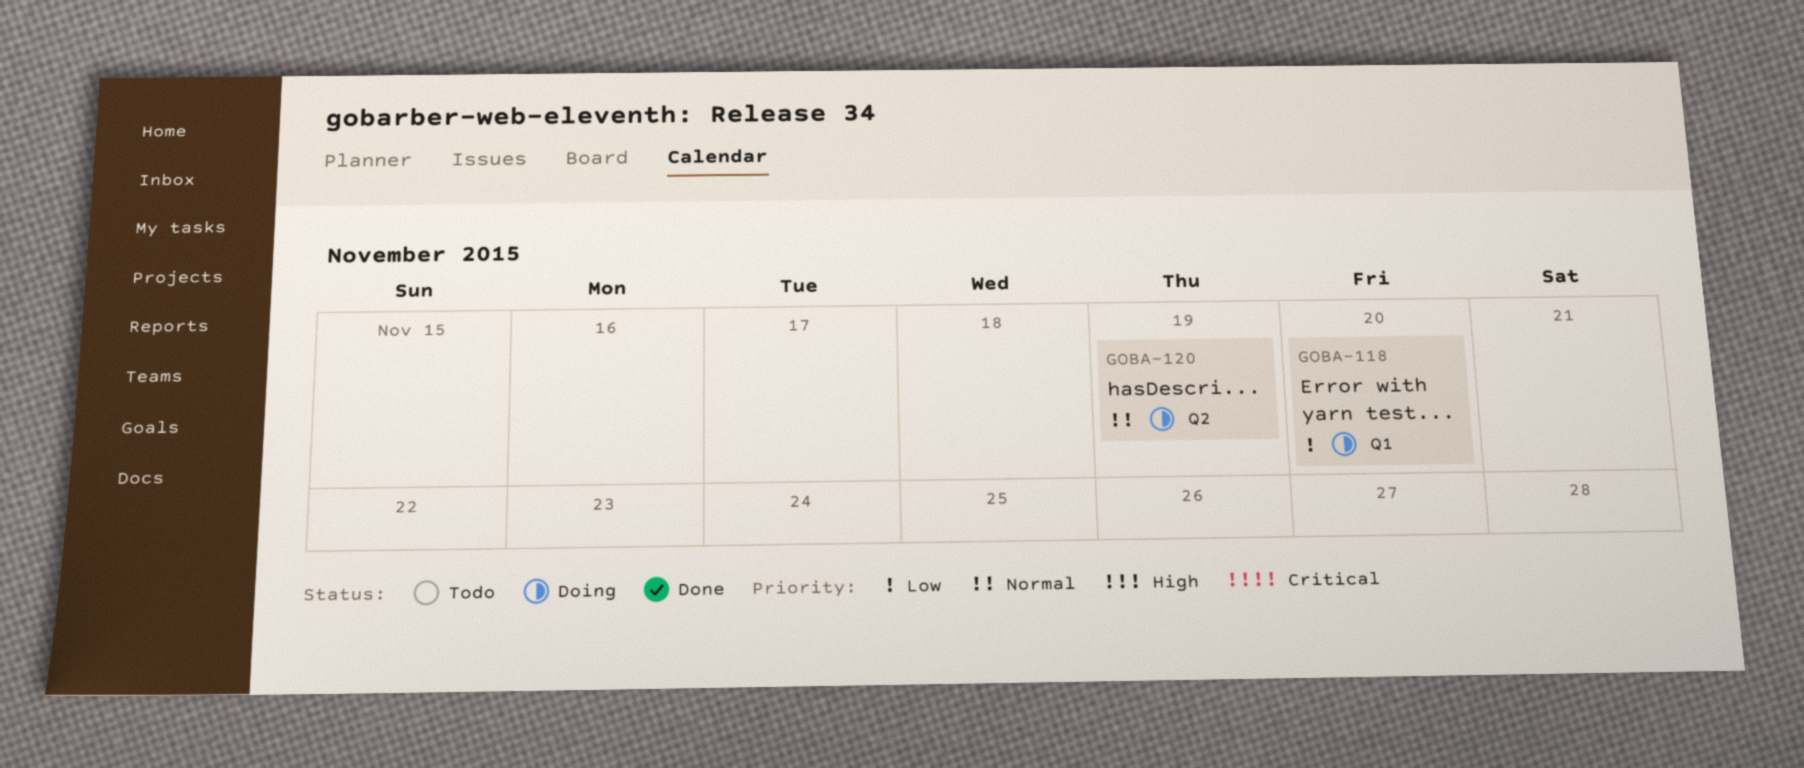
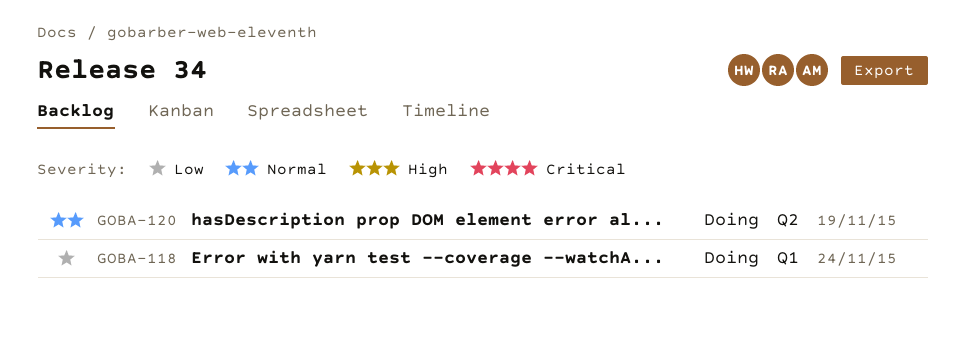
GOBA-118, due: Nov 20 -> Nov 24

